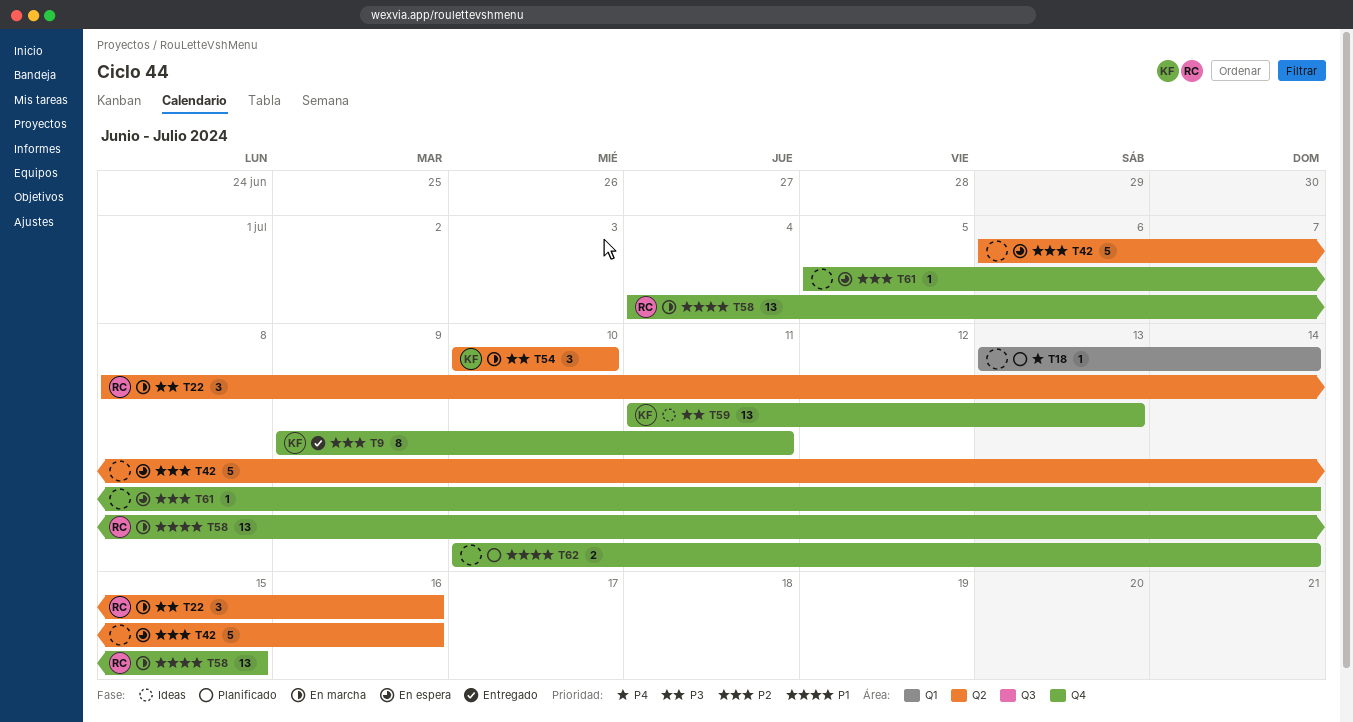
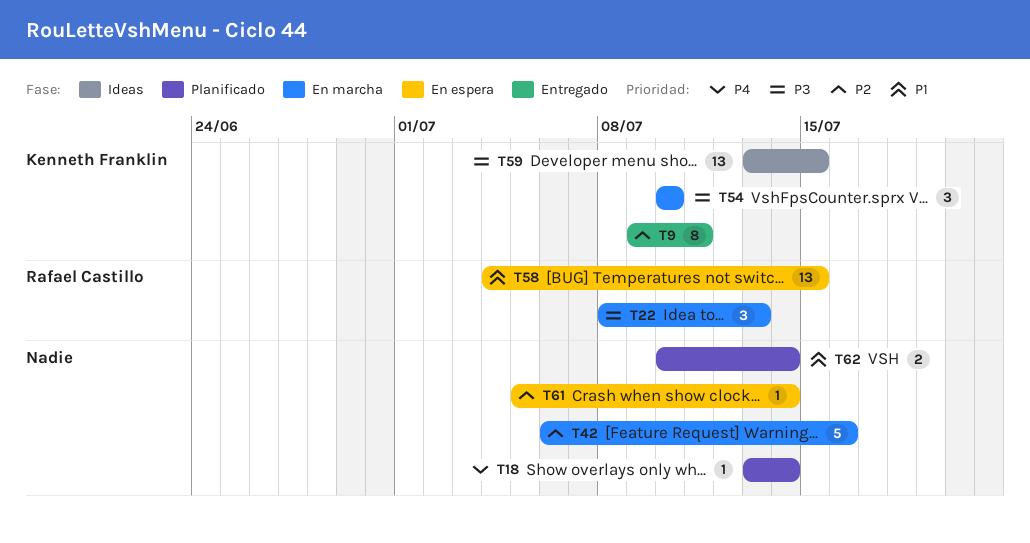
T22, due: Jul 16 -> Jul 13
T42, status: En espera -> En marcha
T58, status: En marcha -> En espera
T59, start: Jul 11 -> Jul 13
T59, due: Jul 13 -> Jul 15

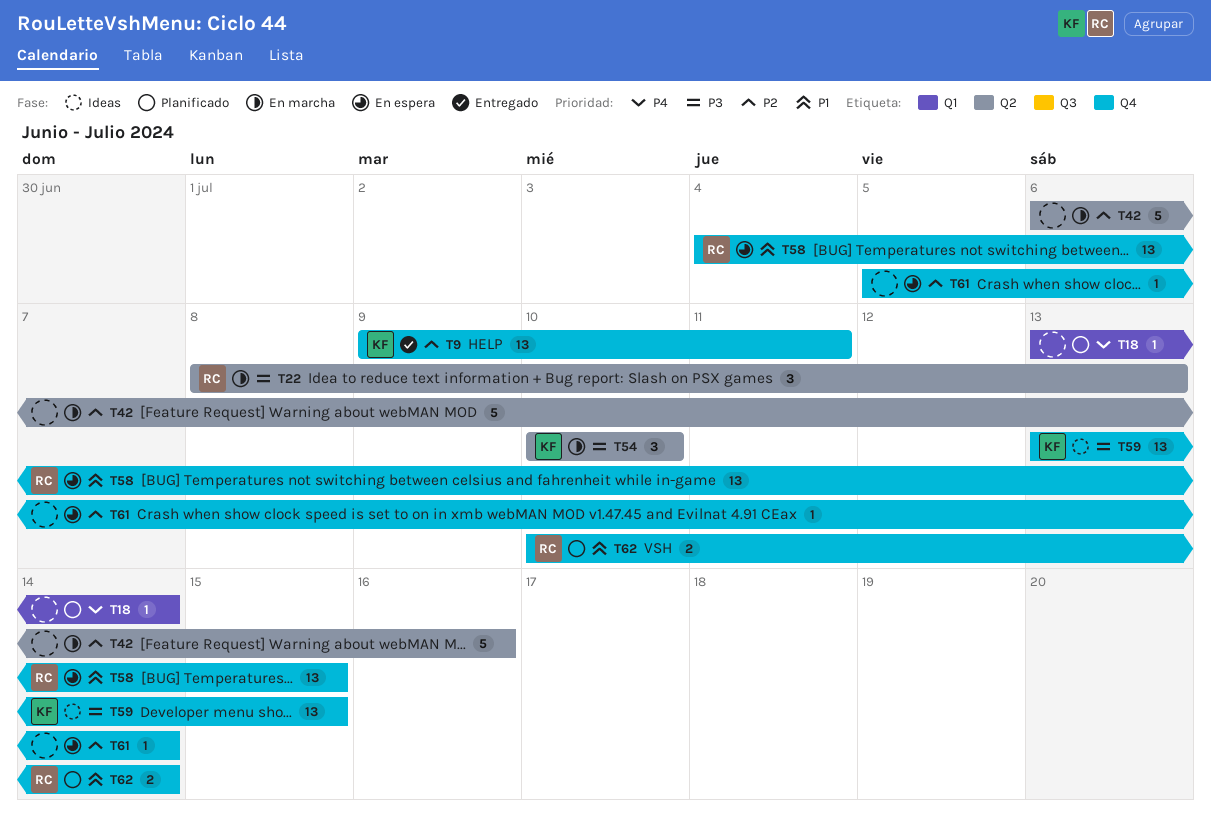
T9, estimate: 8 -> 13
T62, owner: none -> Rafael Castillo

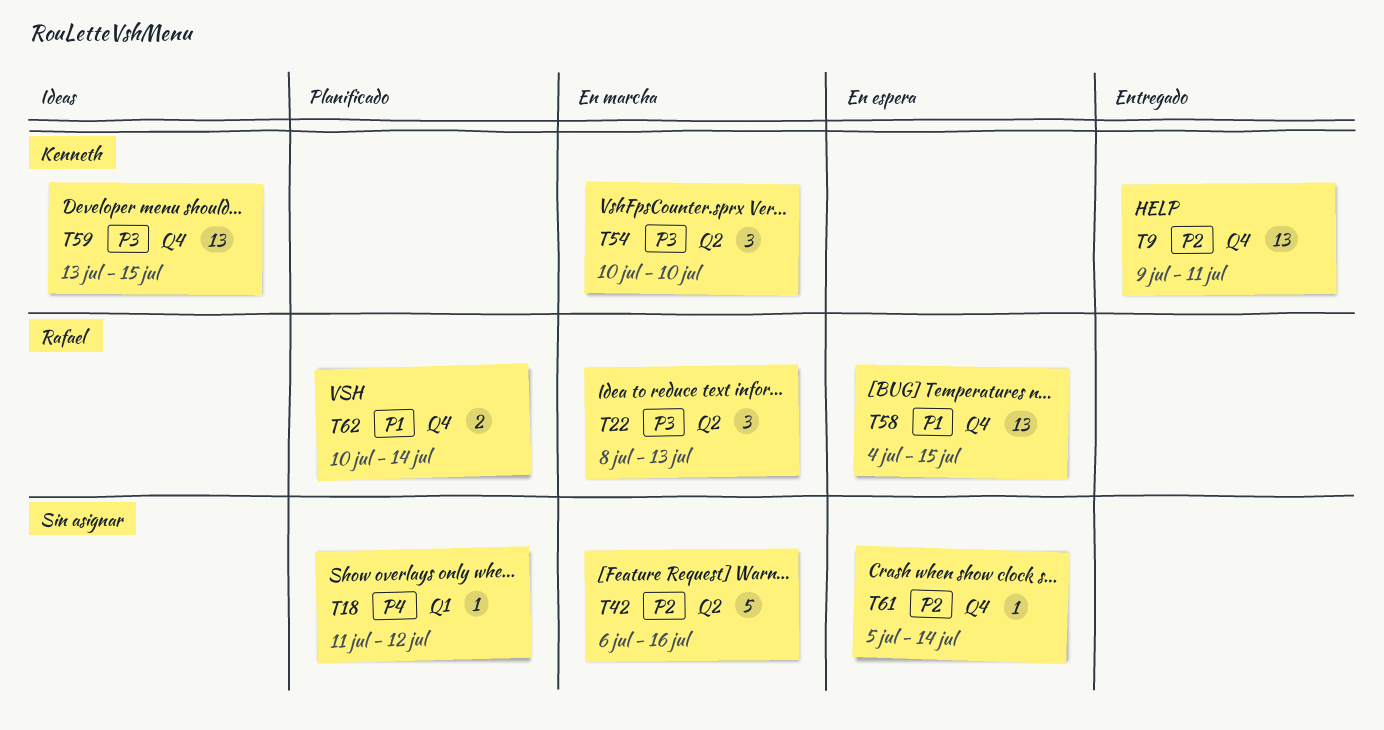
T18, start: Jul 13 -> Jul 11
T18, due: Jul 14 -> Jul 12

